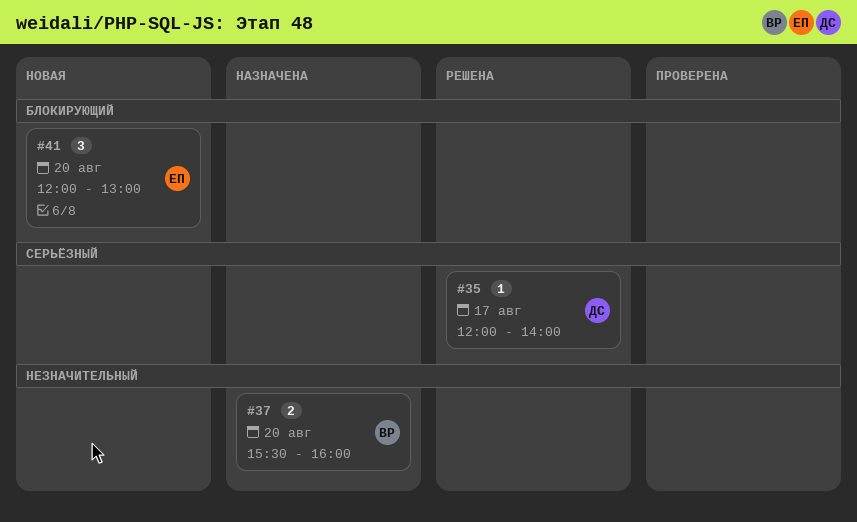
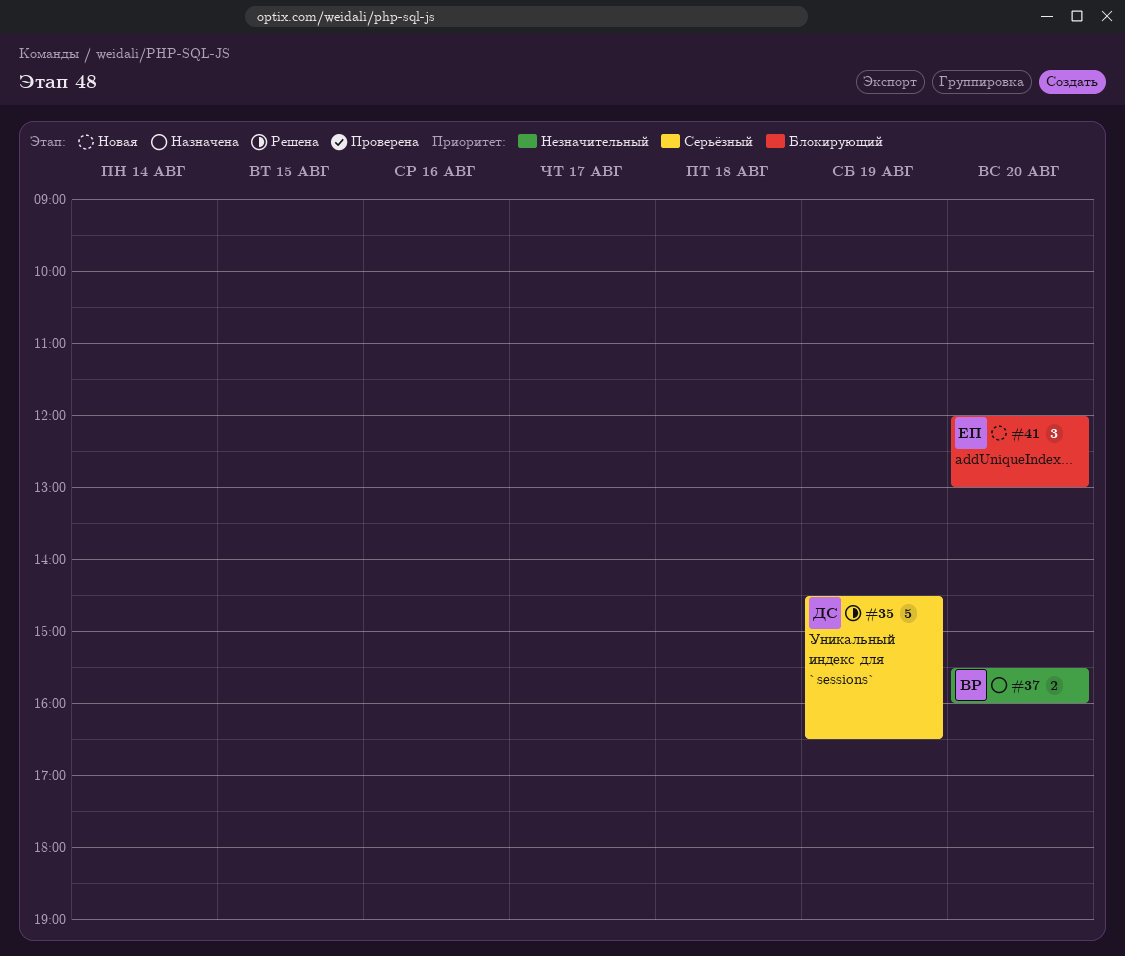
#35, estimate: 1 -> 5
#35, day: Aug 17 -> Aug 19
#35, begins: 12:00 -> 14:30
#35, ends: 14:00 -> 16:30

